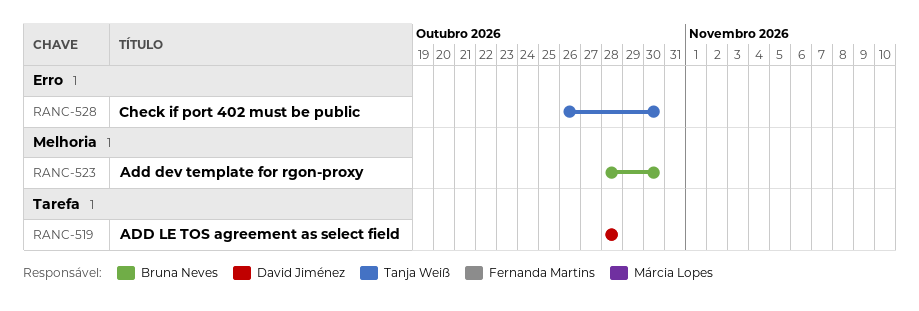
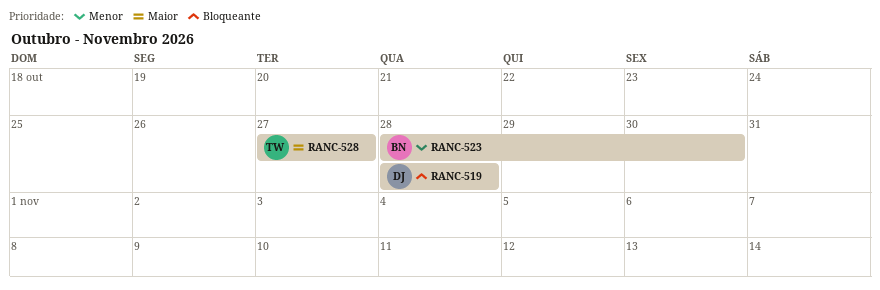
RANC-528, start: Oct 26 -> Oct 27
RANC-528, due: Oct 30 -> Oct 27

